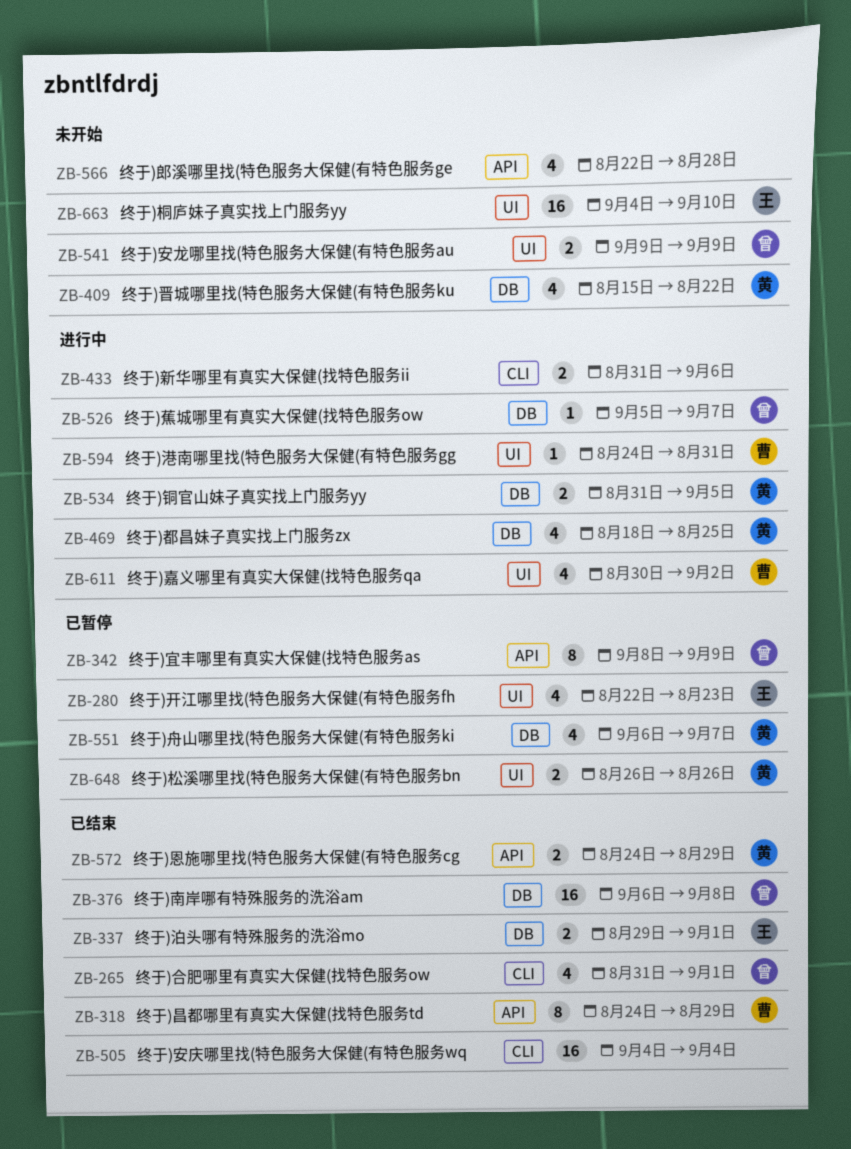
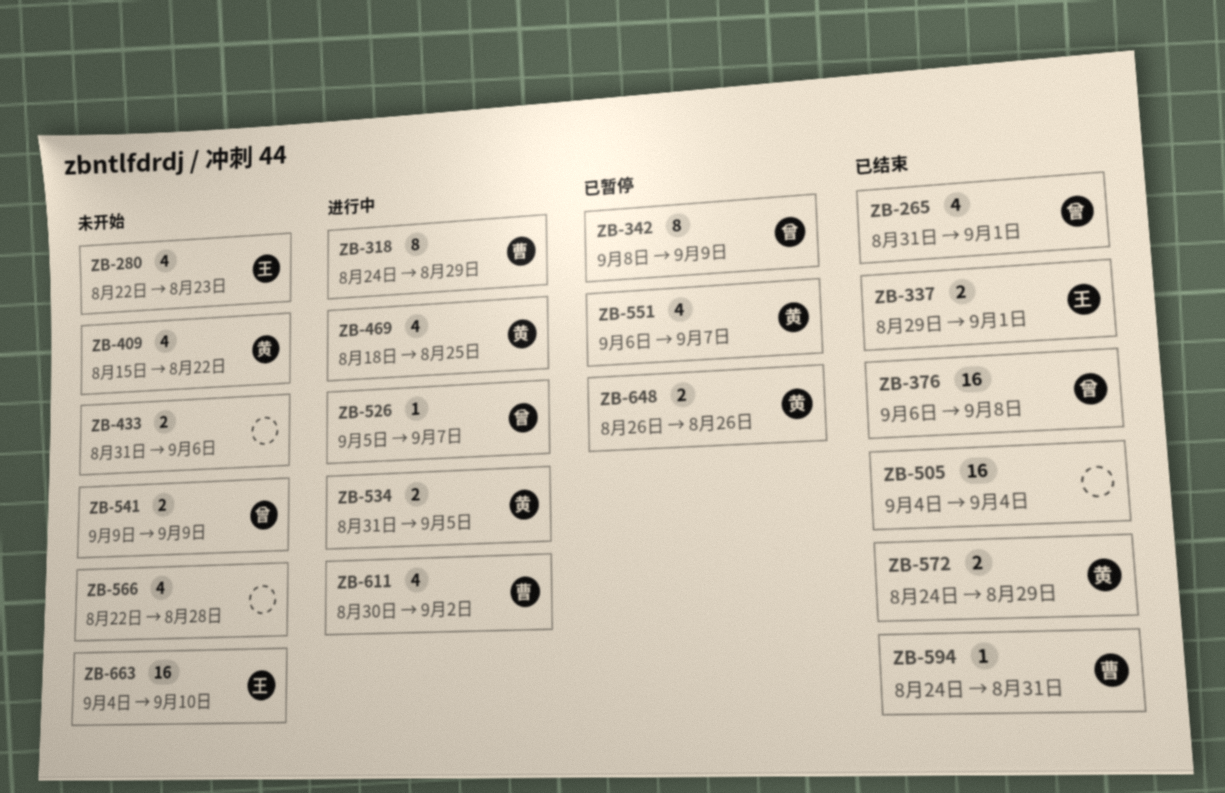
ZB-280, status: 已暂停 -> 未开始
ZB-318, status: 已结束 -> 进行中
ZB-433, status: 进行中 -> 未开始
ZB-594, status: 进行中 -> 已结束

